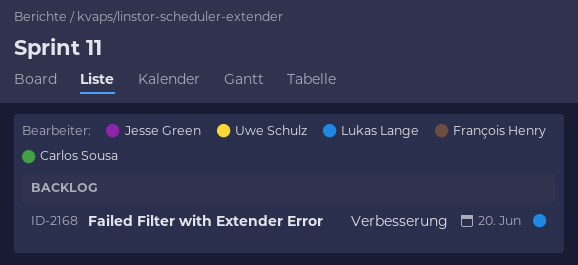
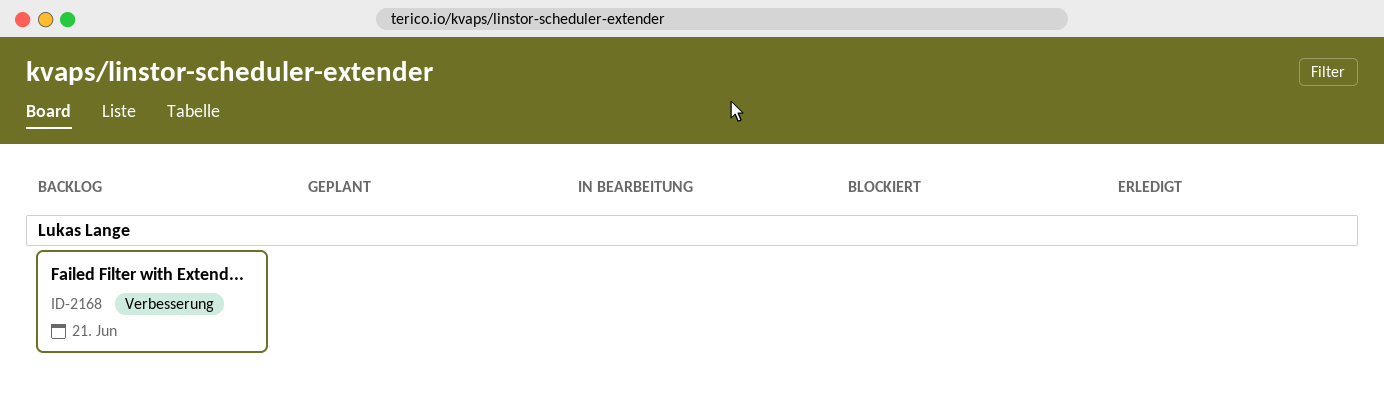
ID-2168, due: Jun 20 -> Jun 21

